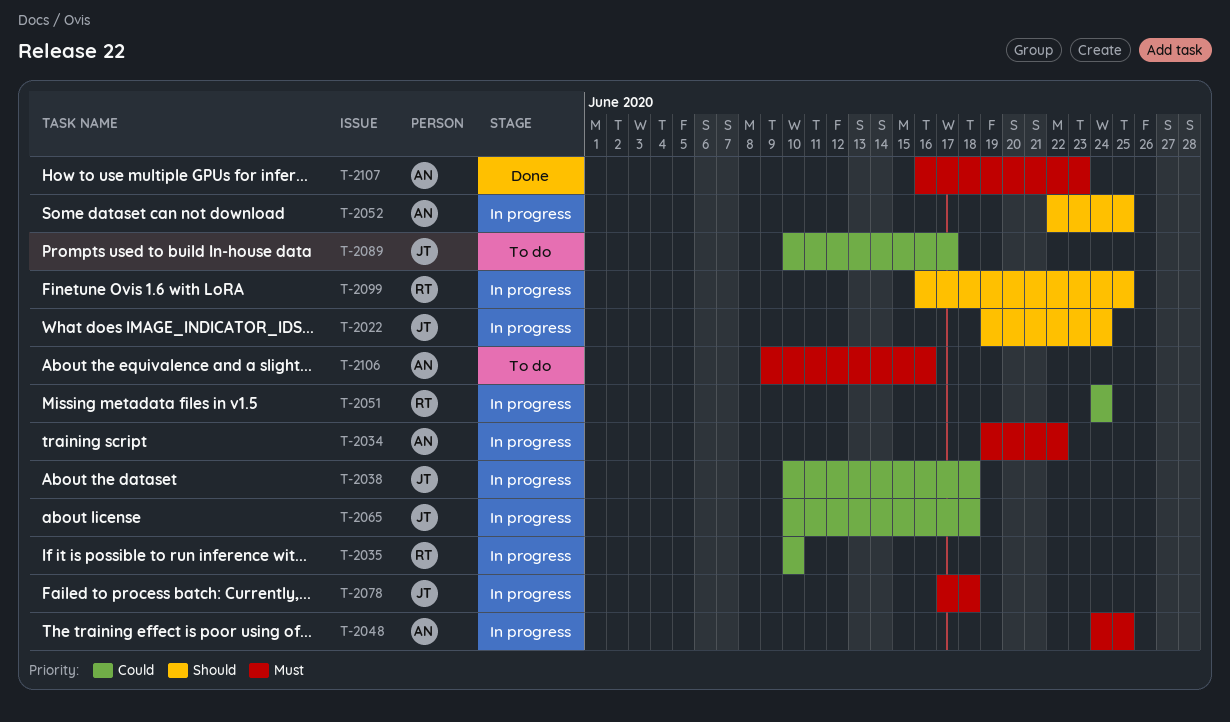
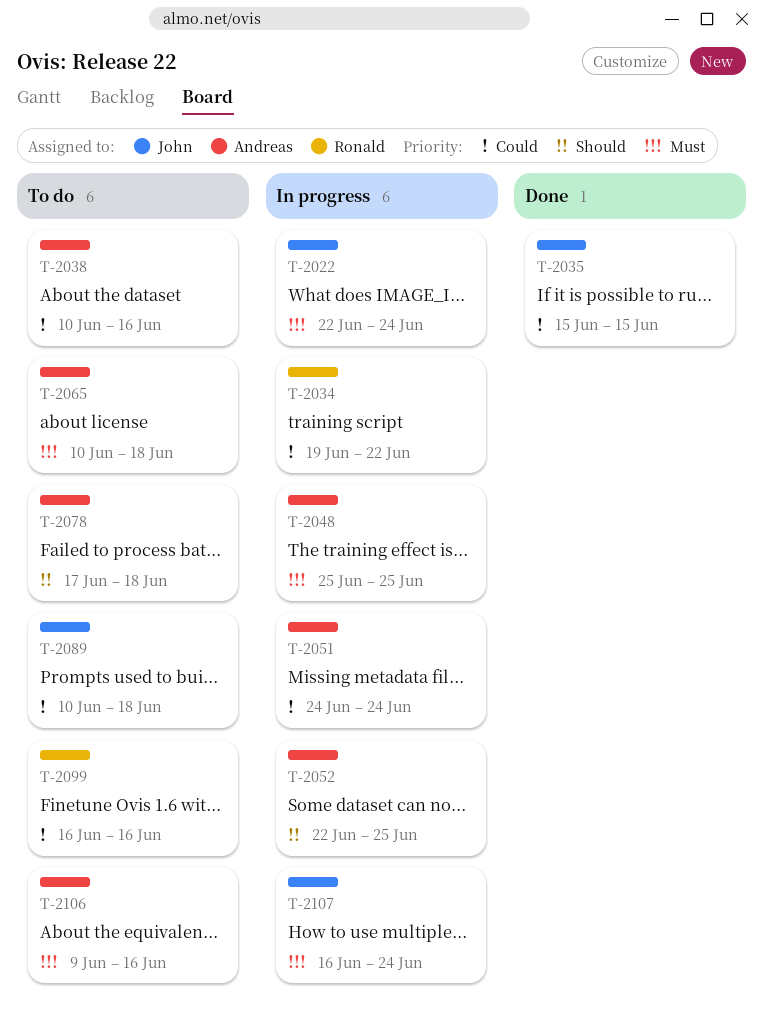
T-2022, priority: Should -> Must
T-2022, start: Jun 19 -> Jun 22
T-2034, owner: Andreas -> Ronald
T-2034, priority: Must -> Could
T-2035, status: In progress -> Done
T-2035, owner: Ronald -> John
T-2035, start: Jun 10 -> Jun 15
T-2035, due: Jun 10 -> Jun 15
T-2038, status: In progress -> To do
T-2038, owner: John -> Andreas
T-2038, due: Jun 18 -> Jun 16
T-2048, start: Jun 24 -> Jun 25
T-2051, owner: Ronald -> Andreas
T-2065, status: In progress -> To do
T-2065, owner: John -> Andreas
T-2065, priority: Could -> Must
T-2078, status: In progress -> To do
T-2078, owner: John -> Andreas
T-2078, priority: Must -> Should
T-2089, due: Jun 17 -> Jun 18
T-2099, status: In progress -> To do
T-2099, priority: Should -> Could
T-2099, due: Jun 25 -> Jun 16
T-2107, status: Done -> In progress
T-2107, owner: Andreas -> John
T-2107, due: Jun 23 -> Jun 24

